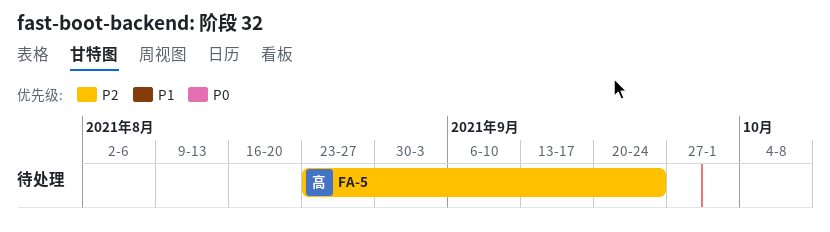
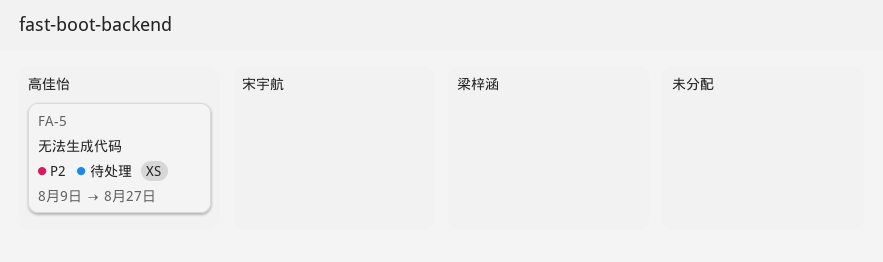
FA-5, start: Aug 23 -> Aug 9
FA-5, due: Sep 24 -> Aug 27

